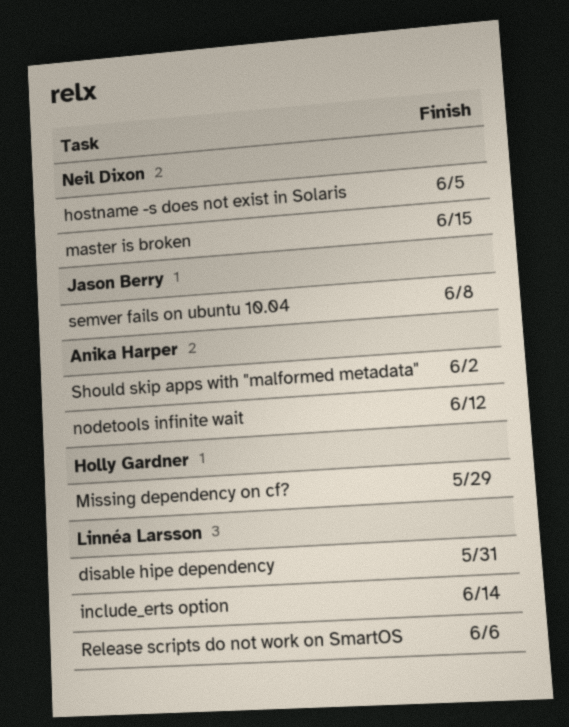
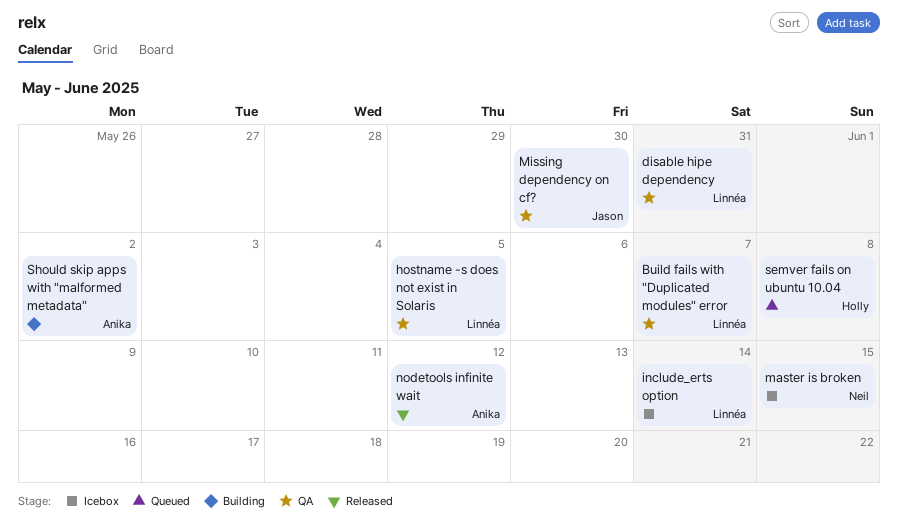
Build fails with "Duplicated modules" error: none -> present
hostname -s does not exist in Solaris, owner: Neil Dixon -> Linnéa Larsson
Missing dependency on cf?, owner: Holly Gardner -> Jason Berry
Missing dependency on cf?, due: May 29 -> May 30
Release scripts do not work on SmartOS: present -> none
semver fails on ubuntu 10.04, owner: Jason Berry -> Holly Gardner

